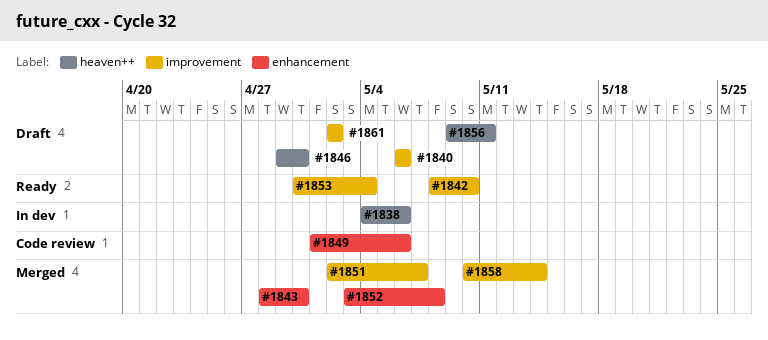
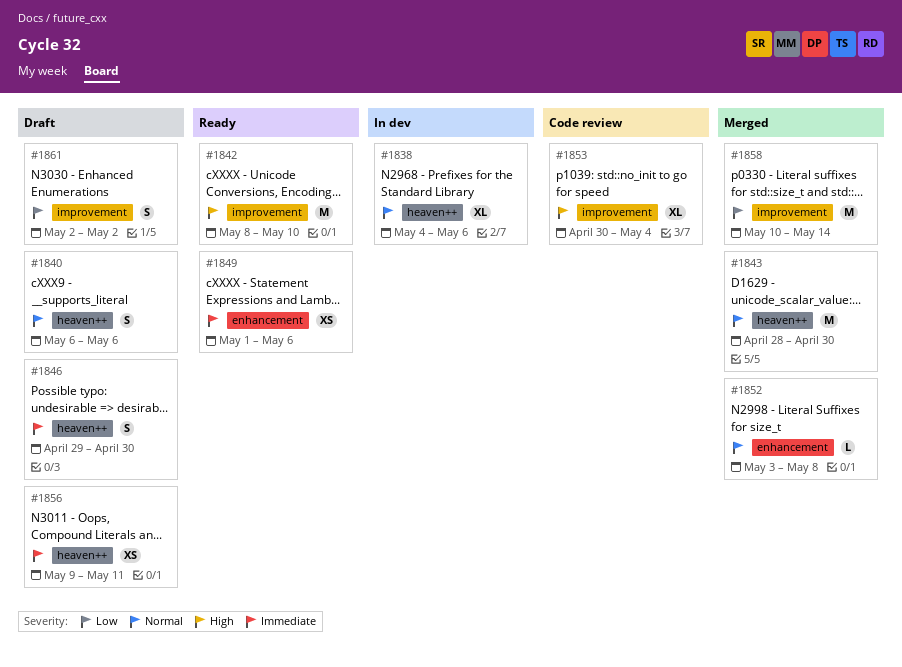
#1840, label: improvement -> heaven++
#1843, label: enhancement -> heaven++
#1849, status: Code review -> Ready
#1851: present -> none
#1853, status: Ready -> Code review

